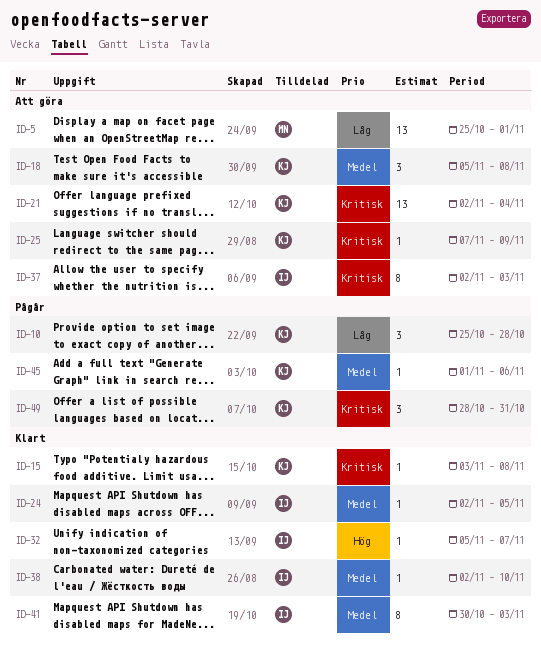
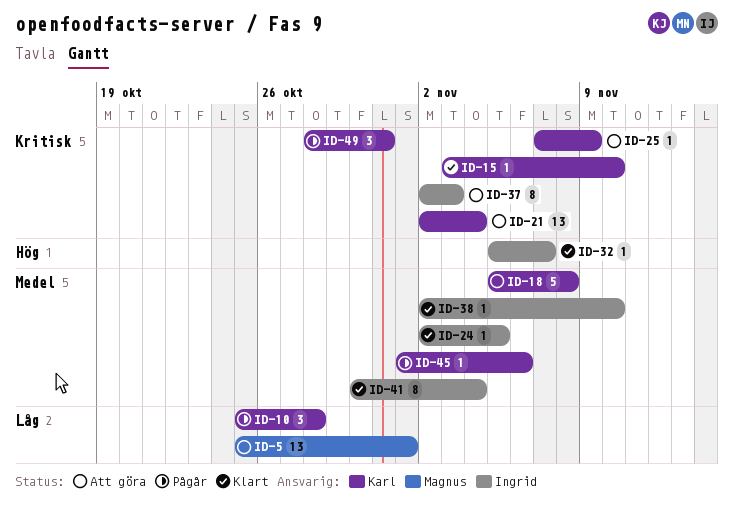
ID-15, due: Nov 8 -> Nov 10
ID-18, estimate: 3 -> 5
ID-41, due: Nov 3 -> Nov 4

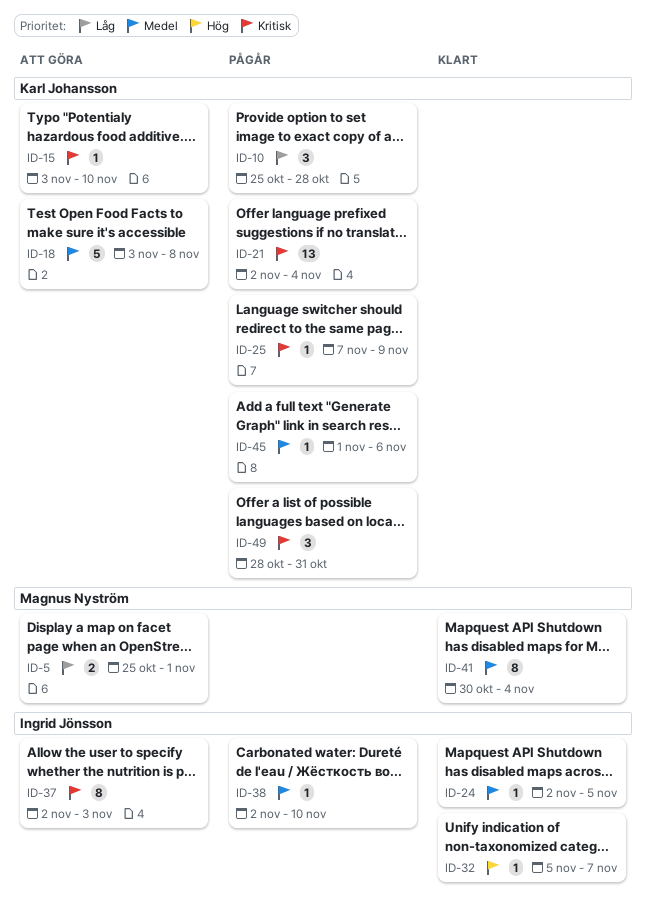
ID-5, estimate: 13 -> 2
ID-15, status: Klart -> Att göra
ID-18, start: Nov 5 -> Nov 3
ID-21, status: Att göra -> Pågår
ID-25, status: Att göra -> Pågår
ID-38, status: Klart -> Pågår
ID-41, owner: Ingrid Jönsson -> Magnus Nyström

